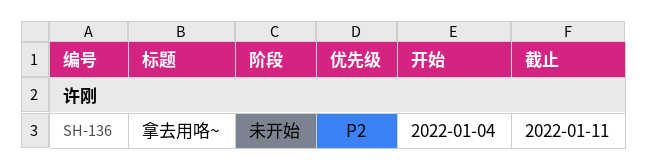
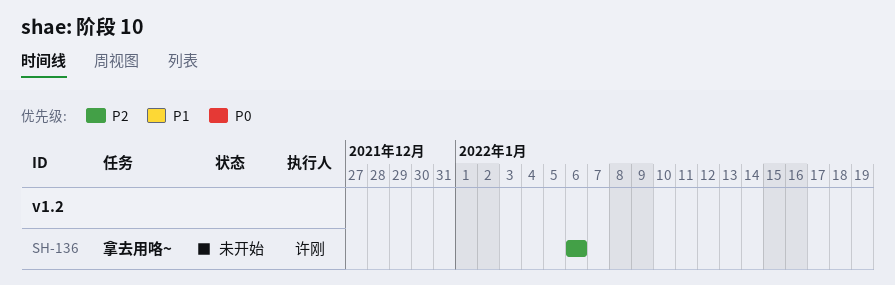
SH-136, start: Jan 4 -> Jan 6
SH-136, due: Jan 11 -> Jan 6

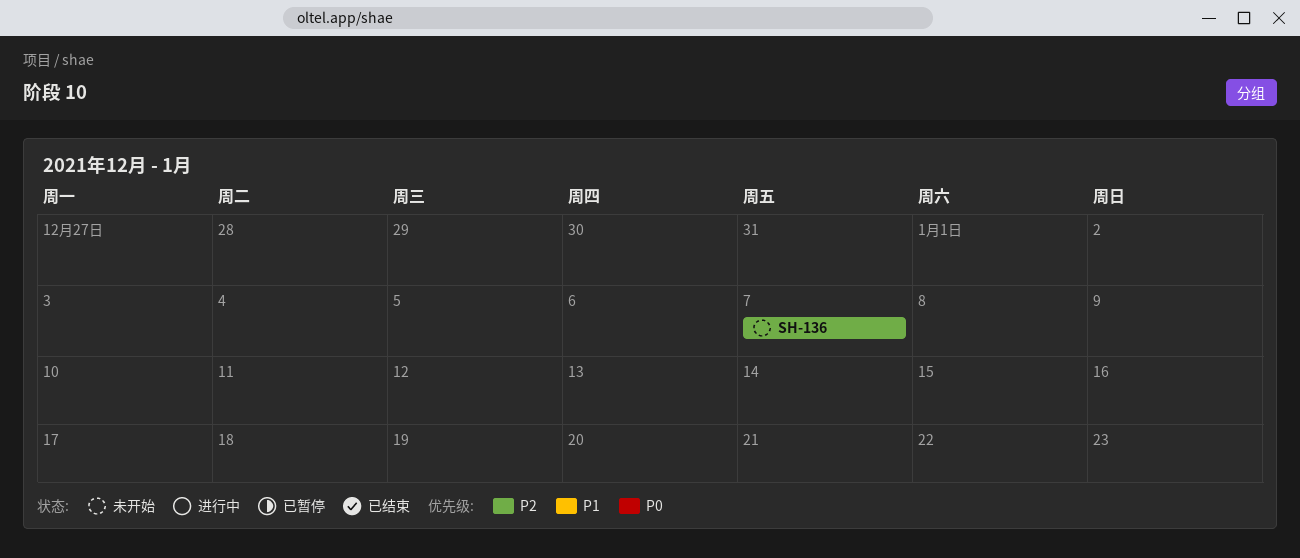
SH-136, start: Jan 6 -> Jan 7
SH-136, due: Jan 6 -> Jan 7

